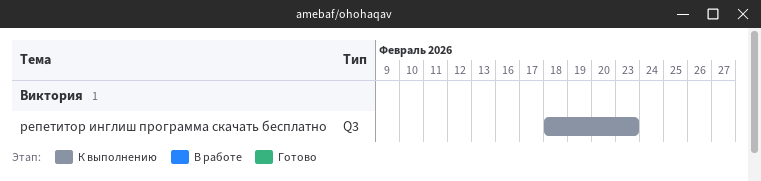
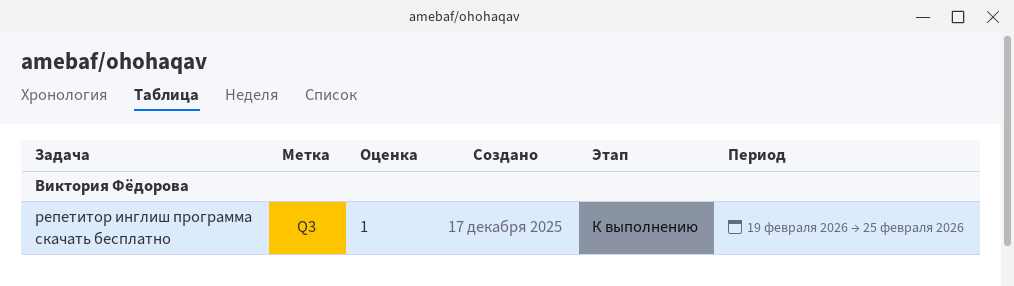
репетитор инглиш программа скачать бесплатно, start: Feb 18 -> Feb 19
репетитор инглиш программа скачать бесплатно, due: Feb 23 -> Feb 25

